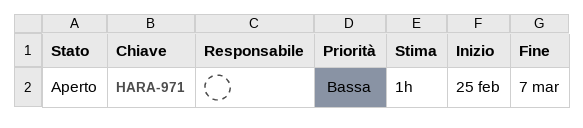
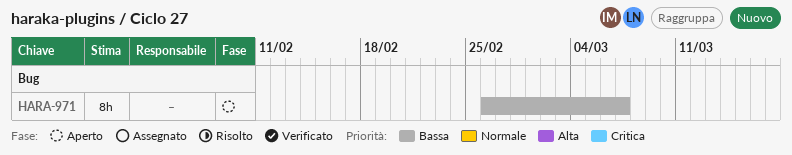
HARA-971, estimate: 1h -> 8h
HARA-971, start: Feb 25 -> Feb 26

